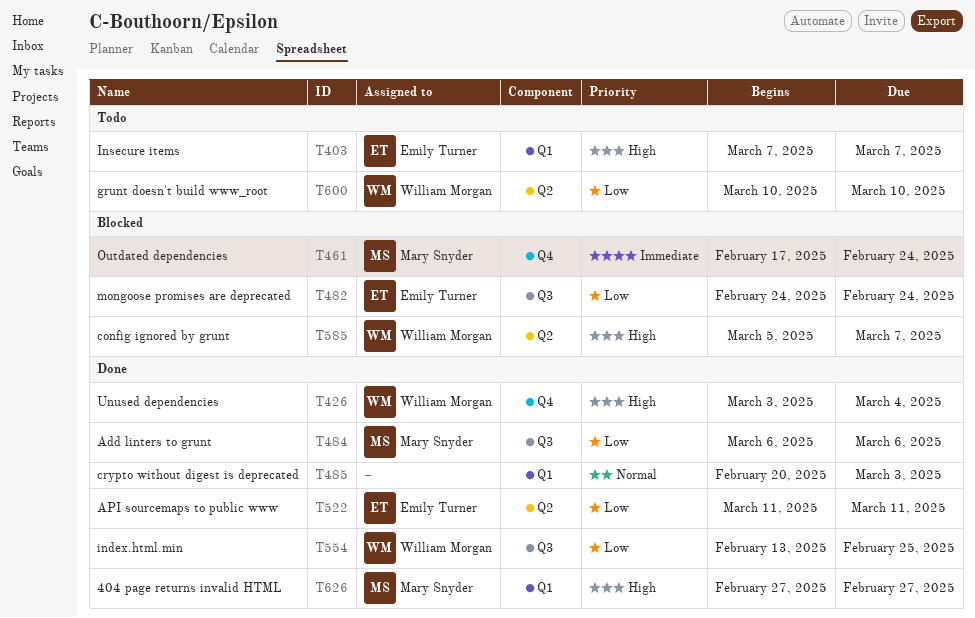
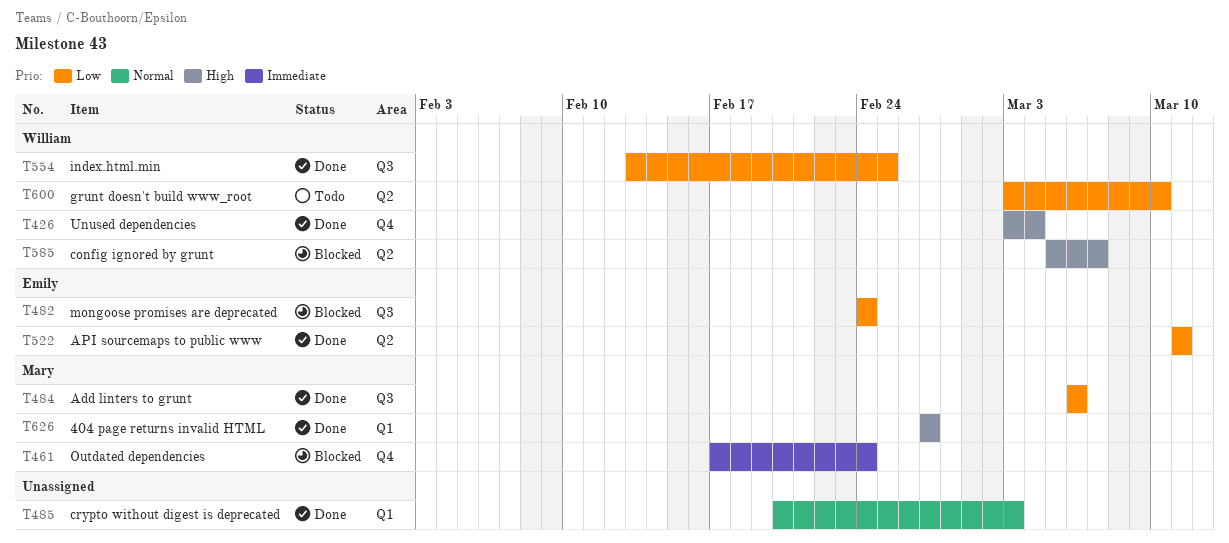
T403: present -> none
T600, start: Mar 10 -> Mar 3

